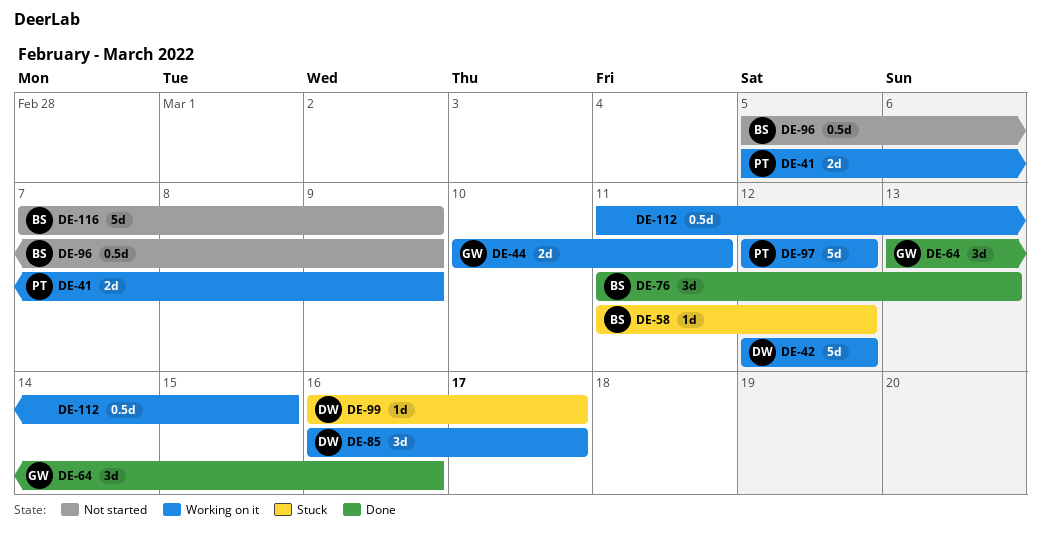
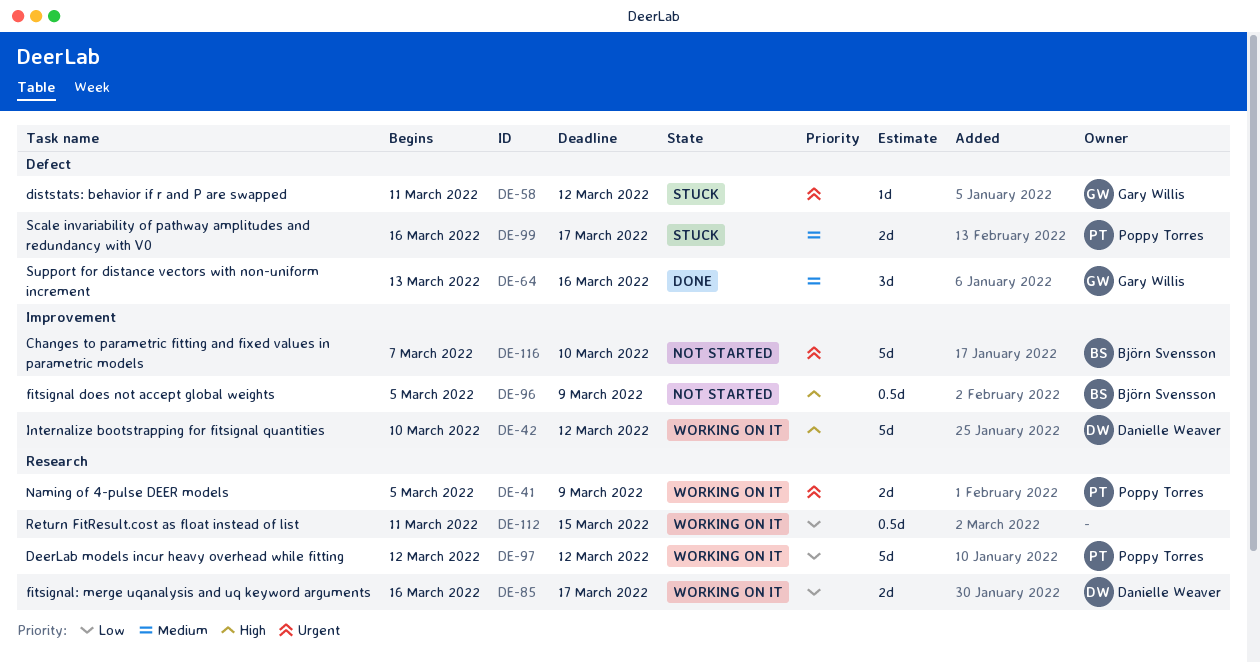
DE-42, start: Mar 12 -> Mar 10
DE-44: present -> none
DE-58, owner: Björn Svensson -> Gary Willis
DE-76: present -> none
DE-85, estimate: 3d -> 2d
DE-99, owner: Danielle Weaver -> Poppy Torres
DE-99, estimate: 1d -> 2d
DE-116, due: Mar 9 -> Mar 10

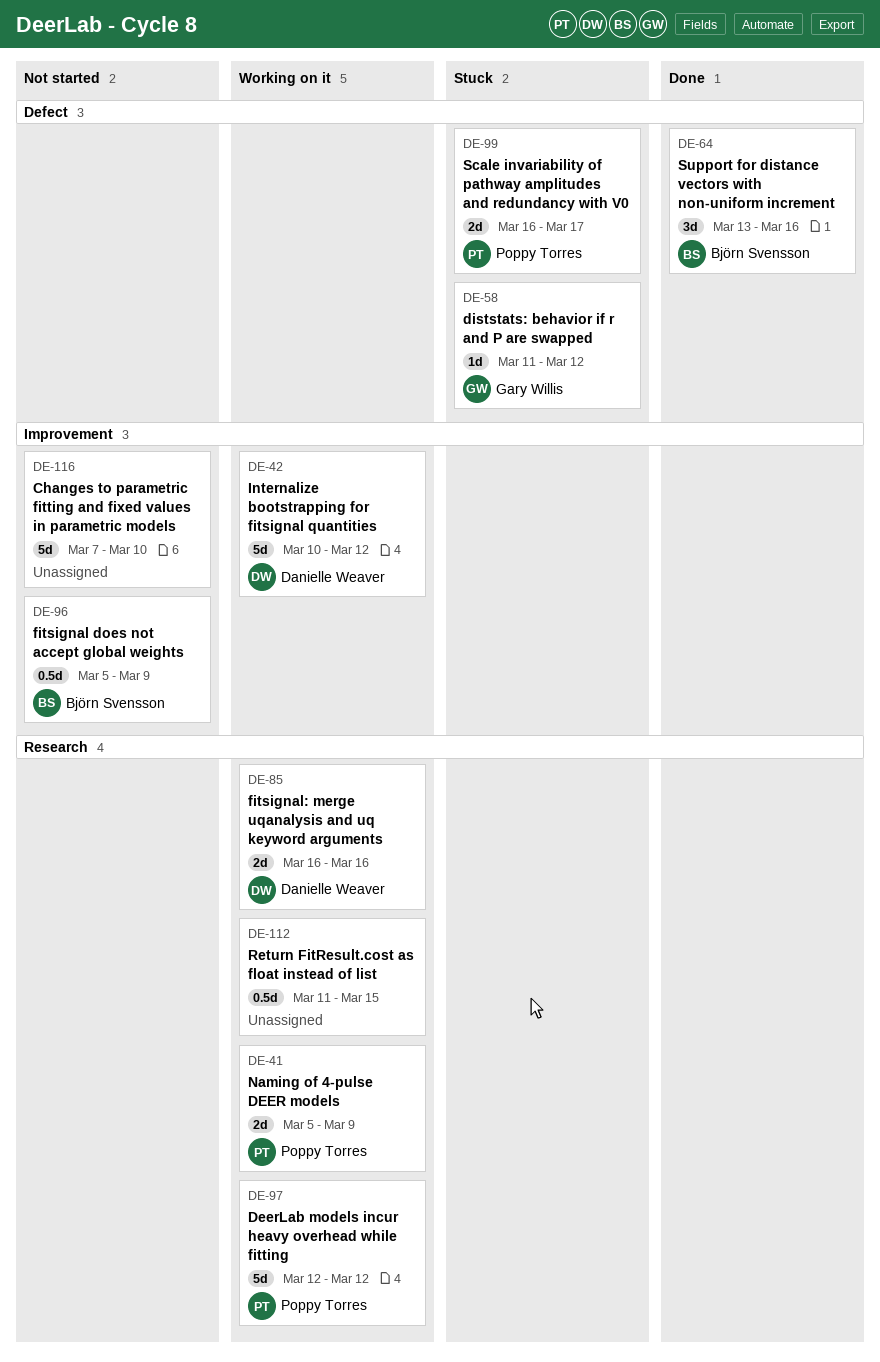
DE-64, owner: Gary Willis -> Björn Svensson
DE-85, due: Mar 17 -> Mar 16
DE-116, owner: Björn Svensson -> none

